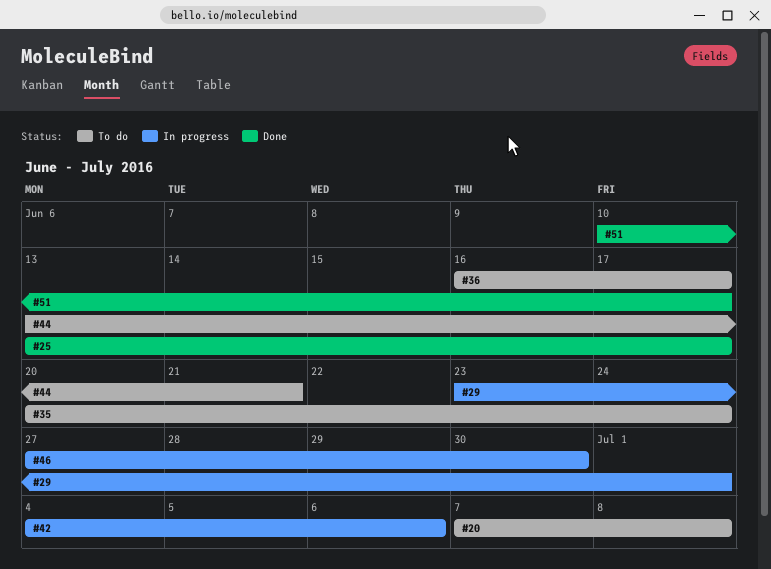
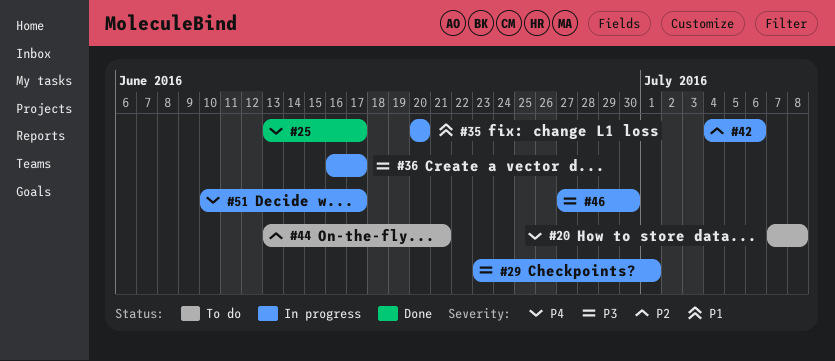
#35, status: To do -> In progress
#35, due: Jun 24 -> Jun 20
#36, status: To do -> In progress
#51, status: Done -> In progress

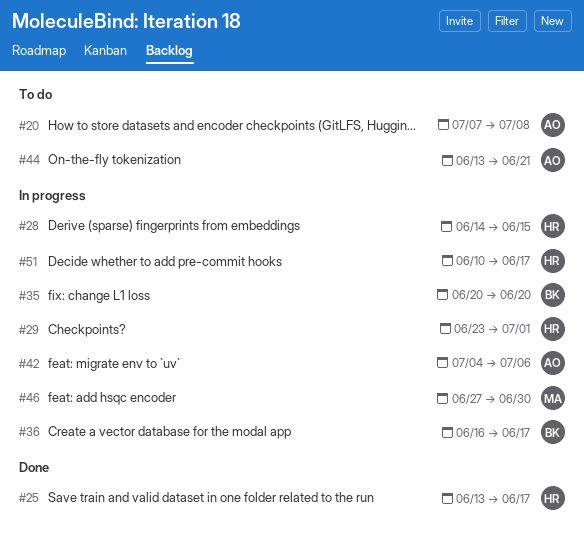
#28: none -> present

